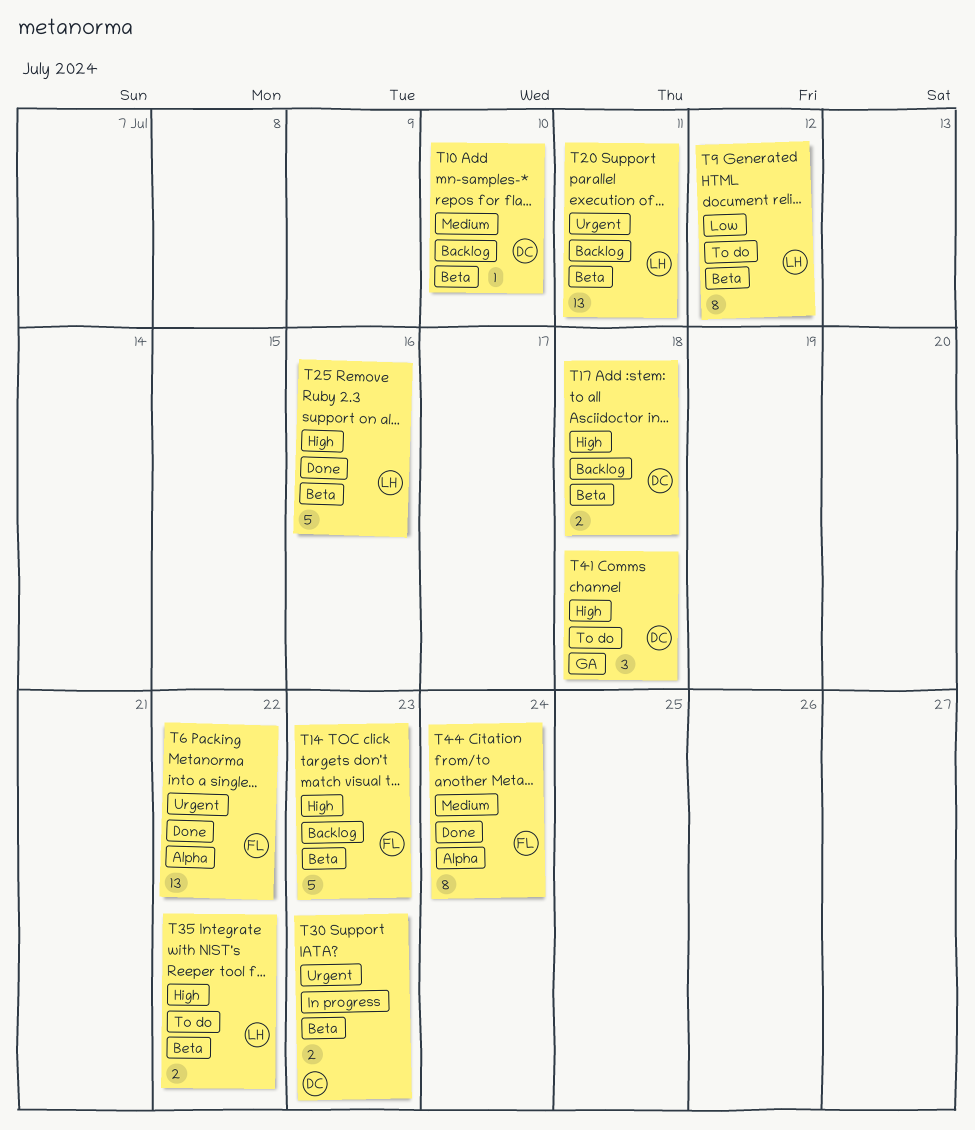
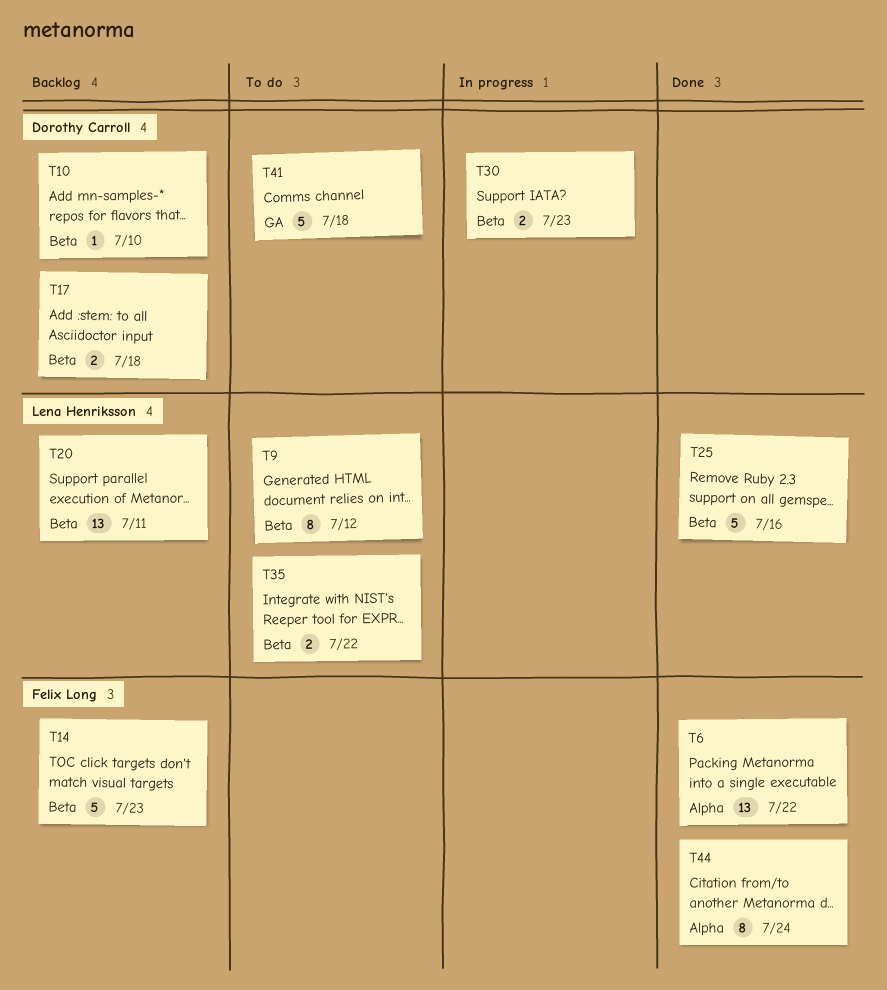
T41, estimate: 3 -> 5

